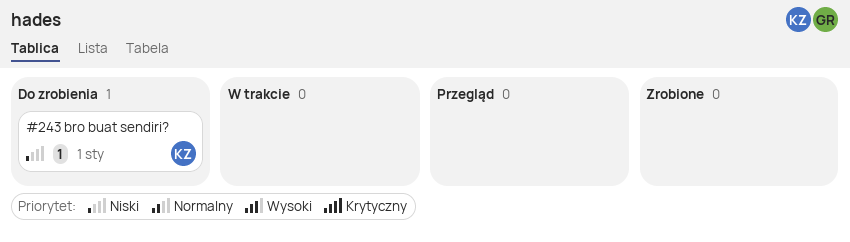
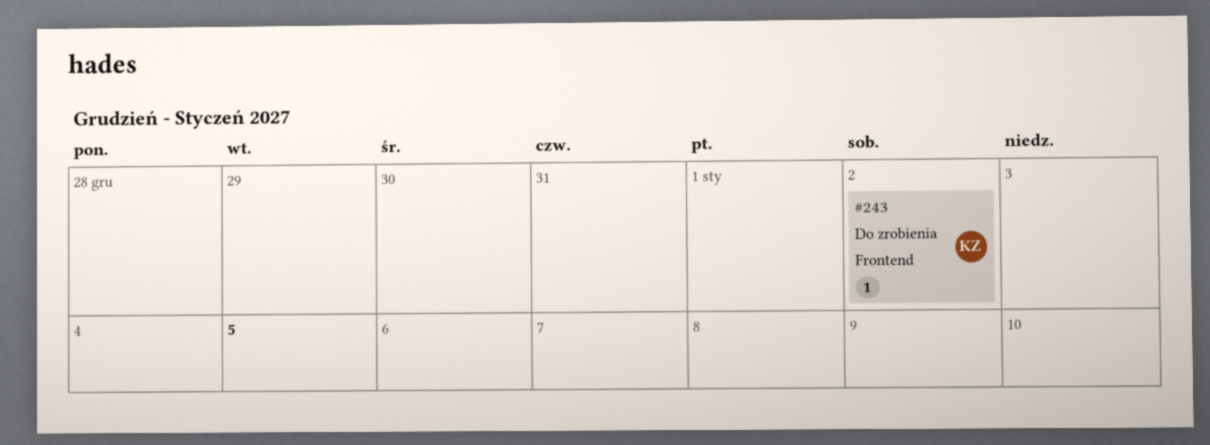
#243, due: Jan 1 -> Jan 2

